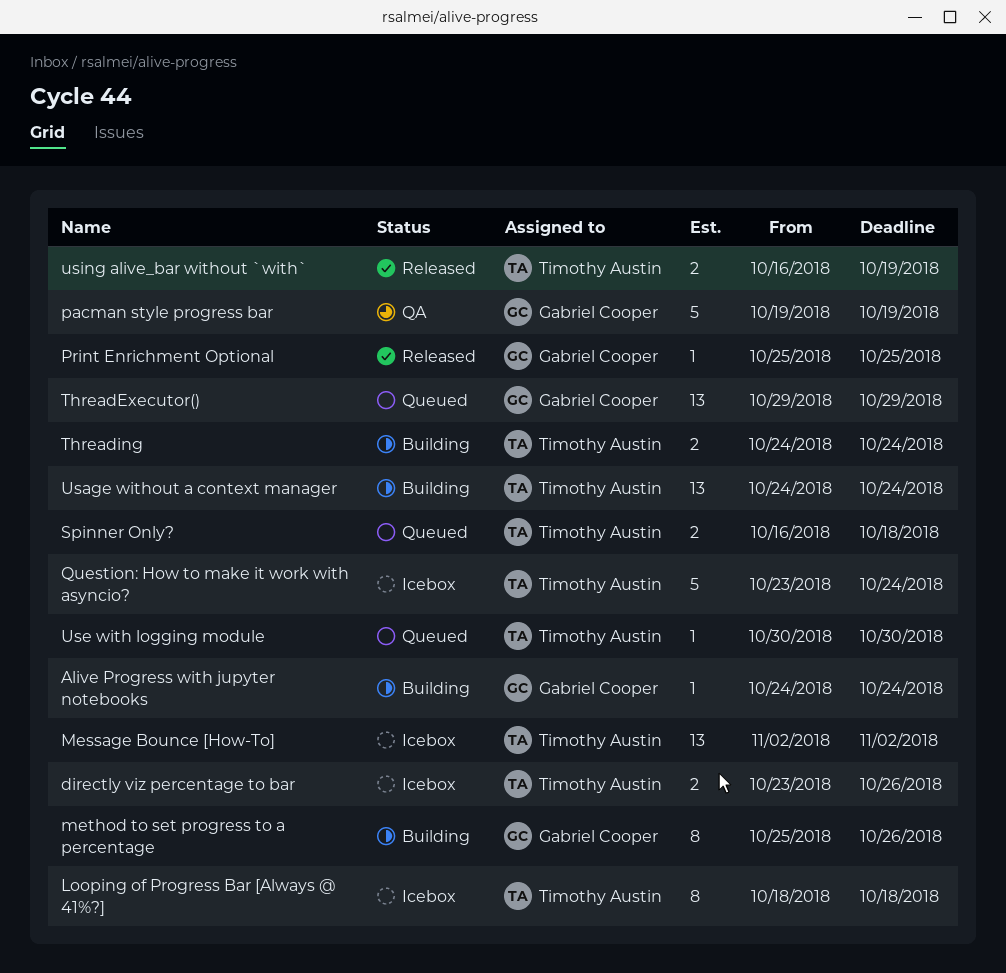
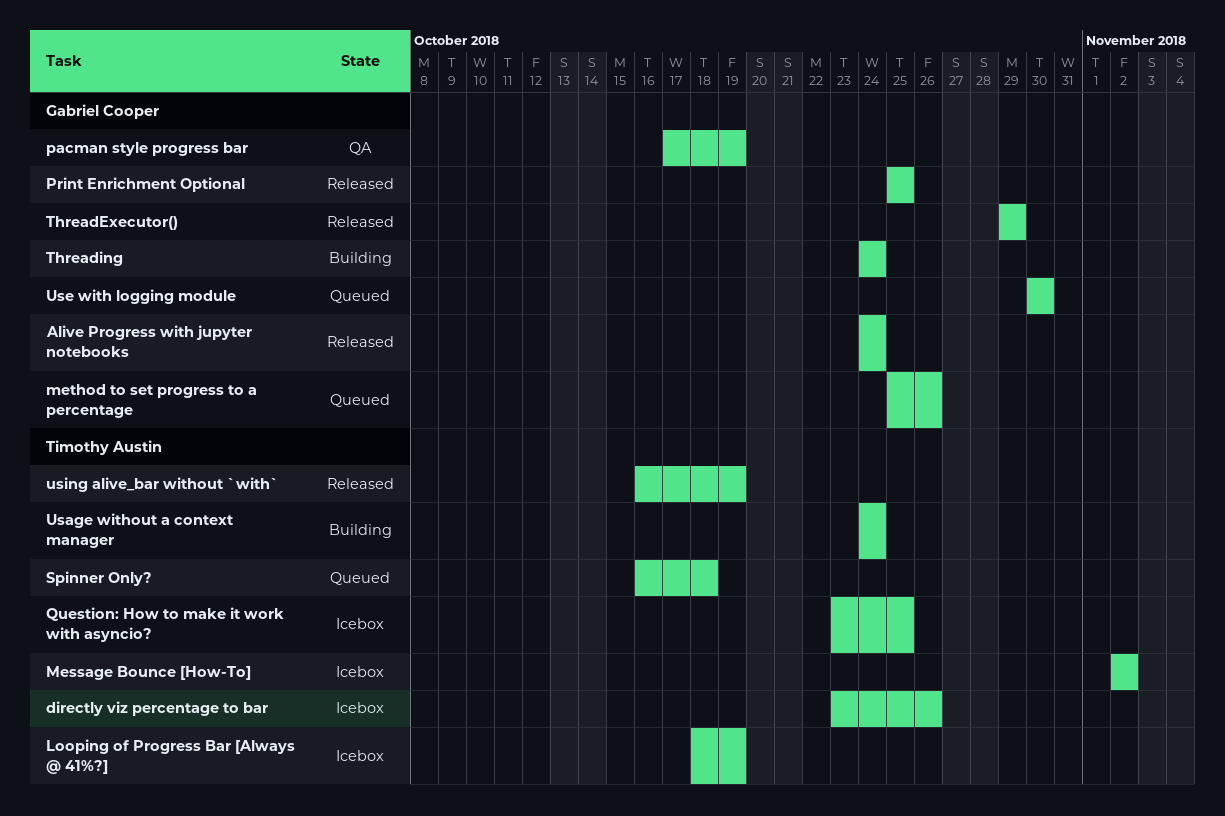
Alive Progress with jupyter notebooks, status: Building -> Released
Looping of Progress Bar [Always @ 41%?], due: Oct 18 -> Oct 19
method to set progress to a percentage, status: Building -> Queued
pacman style progress bar, start: Oct 19 -> Oct 17
Question: How to make it work with asyncio?, due: Oct 24 -> Oct 25
ThreadExecutor(), status: Queued -> Released
Threading, owner: Timothy Austin -> Gabriel Cooper
Use with logging module, owner: Timothy Austin -> Gabriel Cooper

